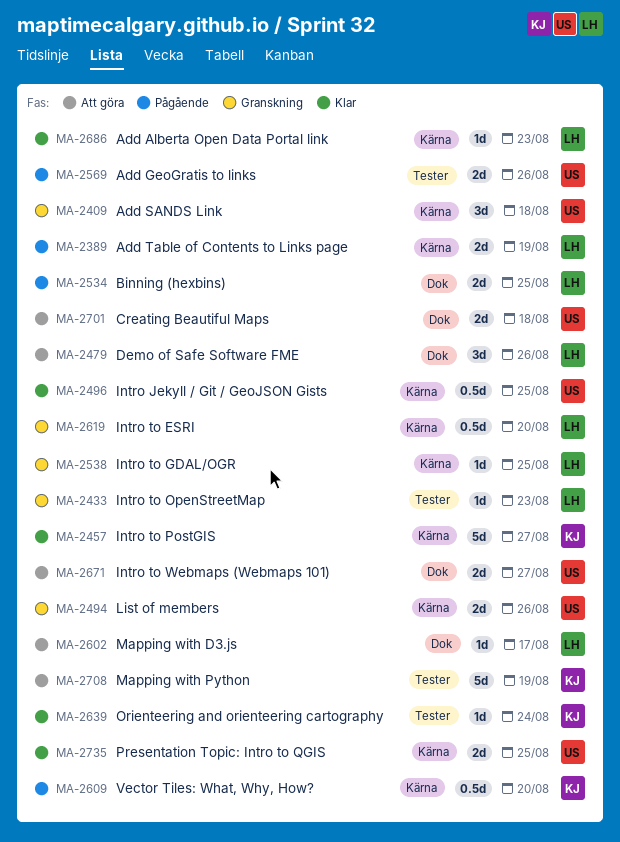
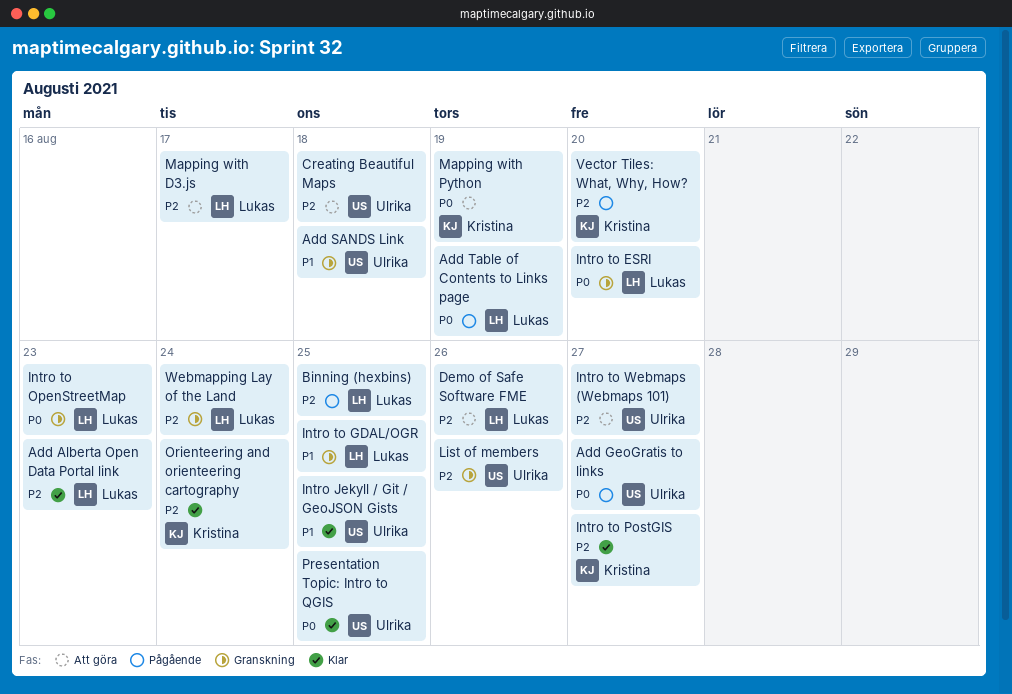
Add GeoGratis to links, due: Aug 26 -> Aug 27
Webmapping Lay of the Land: none -> present

